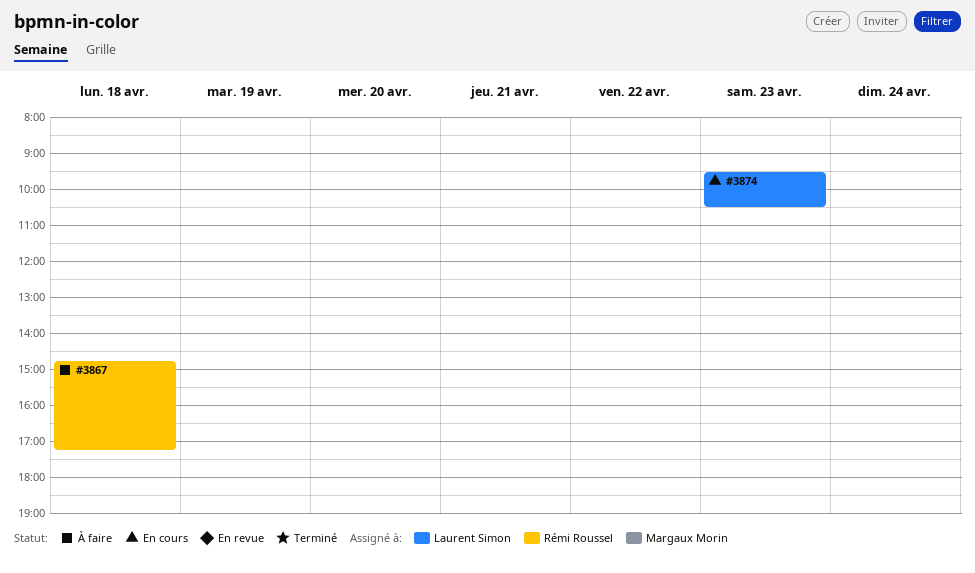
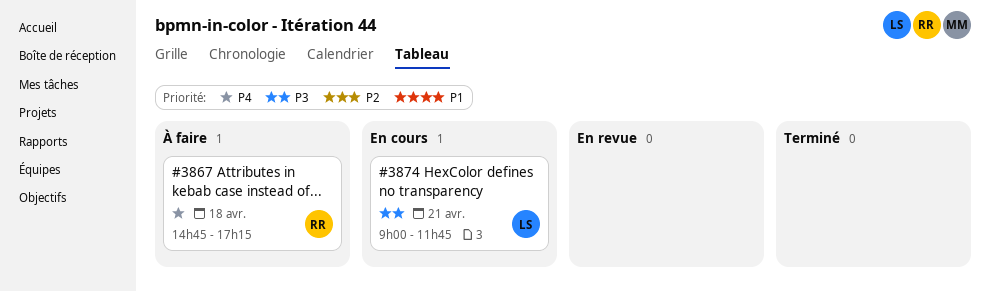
#3874, day: Apr 23 -> Apr 21
#3874, begins: 09:30 -> 09:00
#3874, ends: 10:30 -> 11:45

